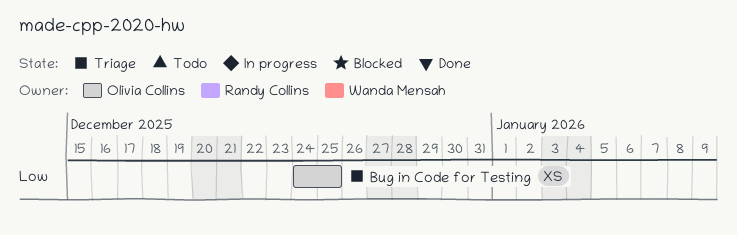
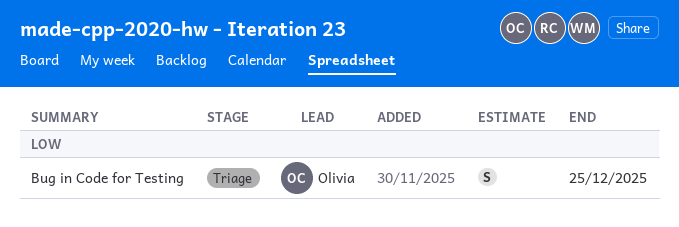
Bug in Code for Testing, estimate: XS -> S

